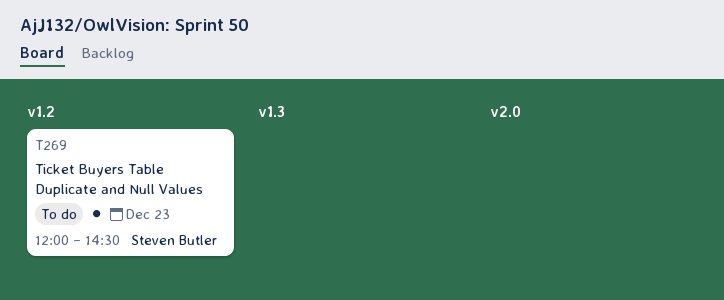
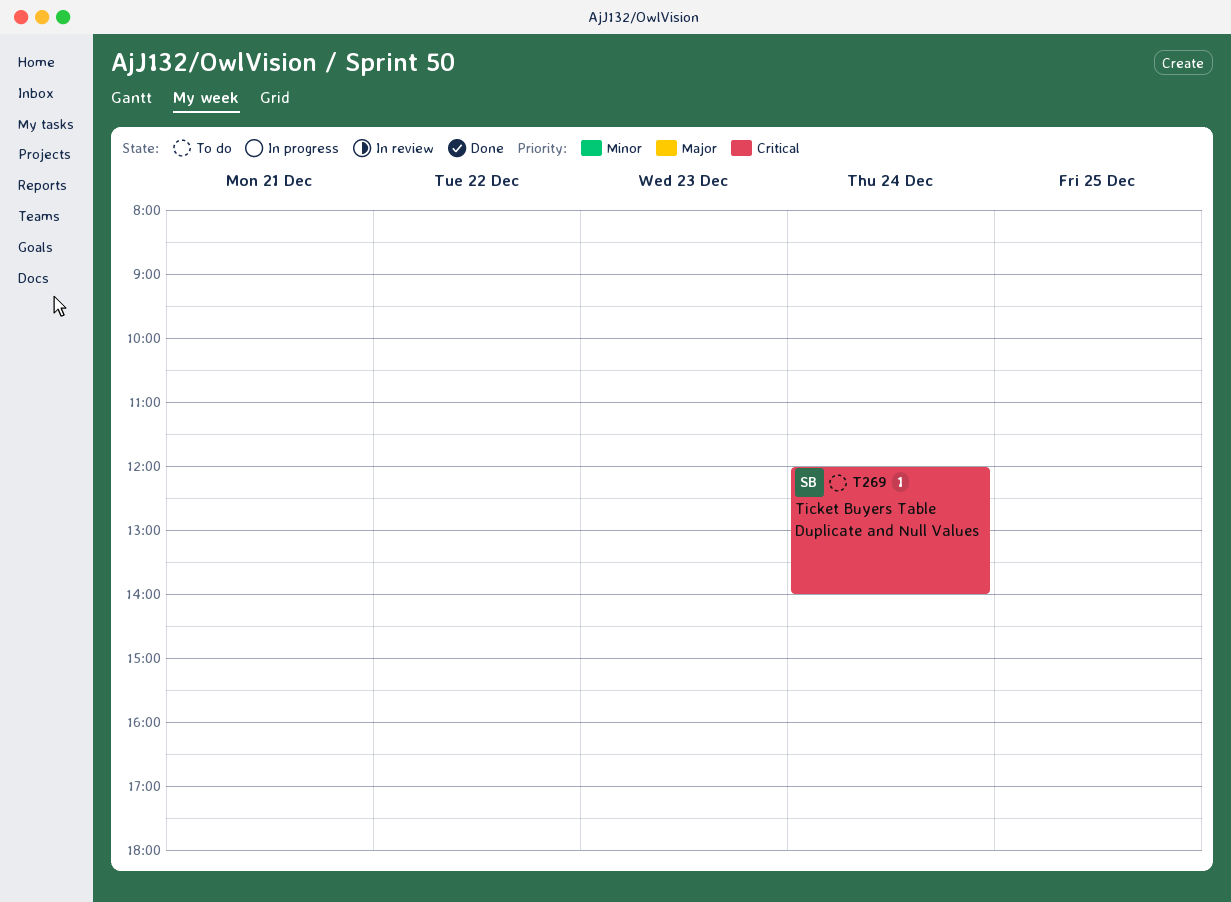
T269, day: Dec 23 -> Dec 24
T269, ends: 14:30 -> 14:00

